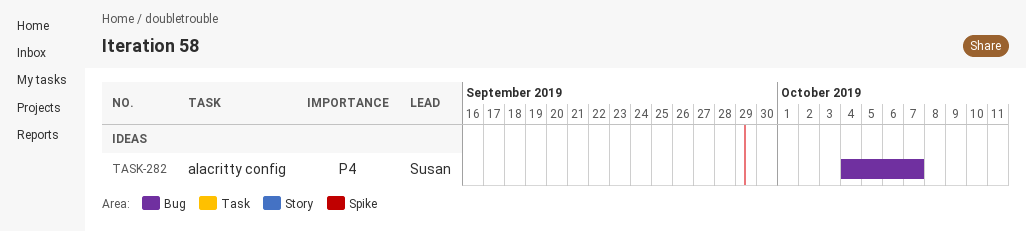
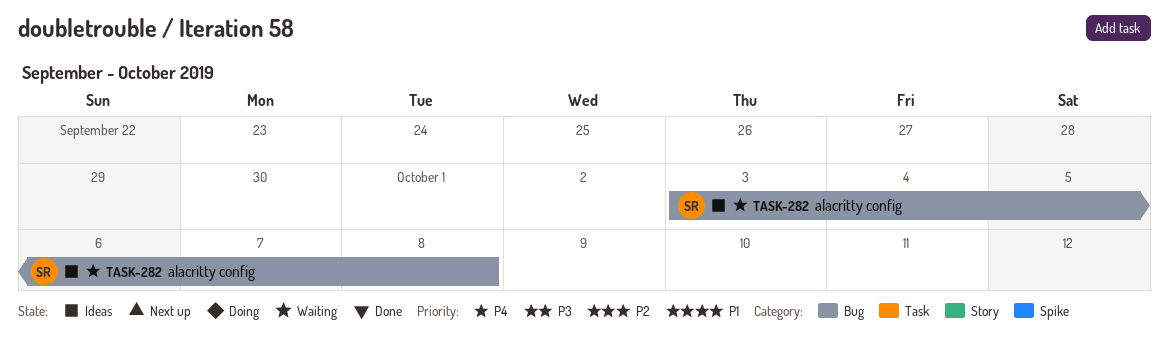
TASK-282, start: Oct 4 -> Oct 3
TASK-282, due: Oct 7 -> Oct 8

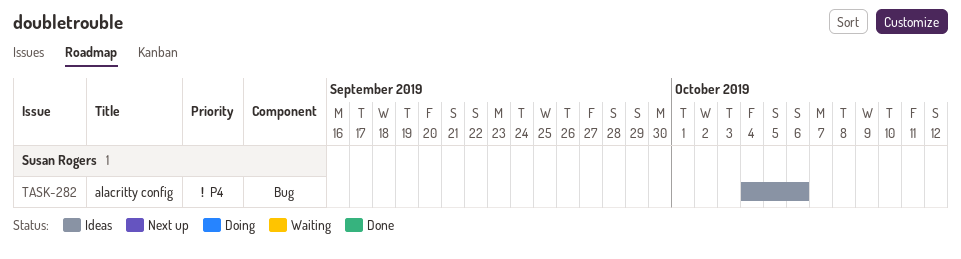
TASK-282, start: Oct 3 -> Oct 4
TASK-282, due: Oct 8 -> Oct 6

